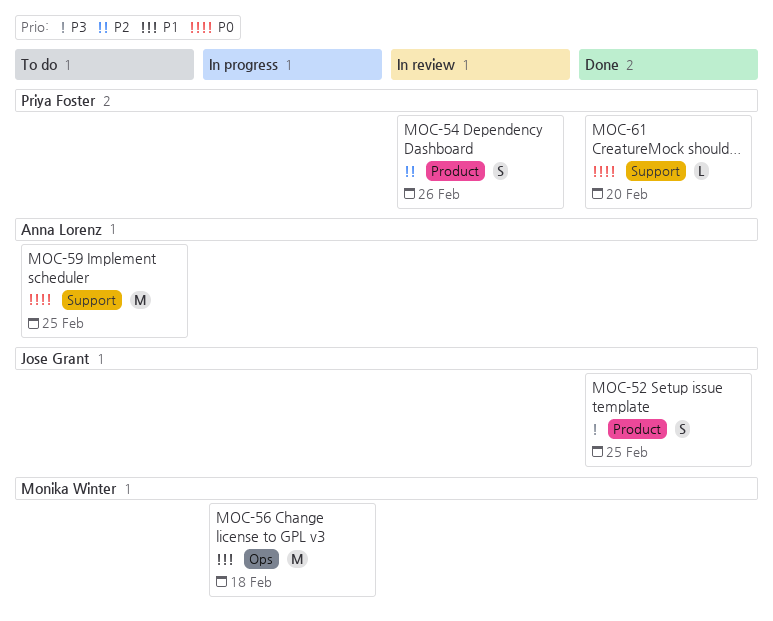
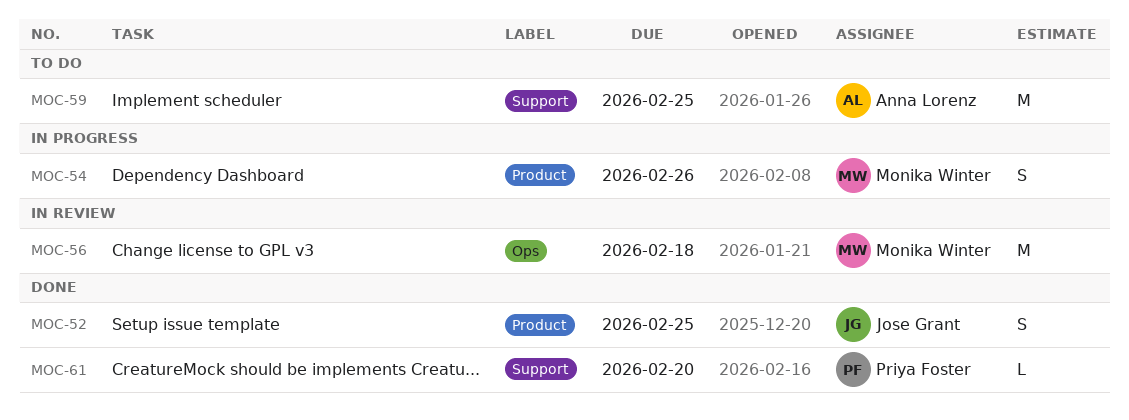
MOC-54, status: In review -> In progress
MOC-54, owner: Priya Foster -> Monika Winter
MOC-56, status: In progress -> In review

